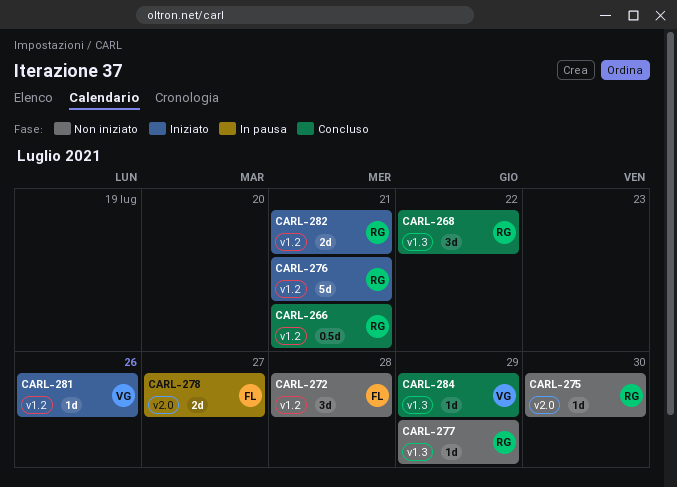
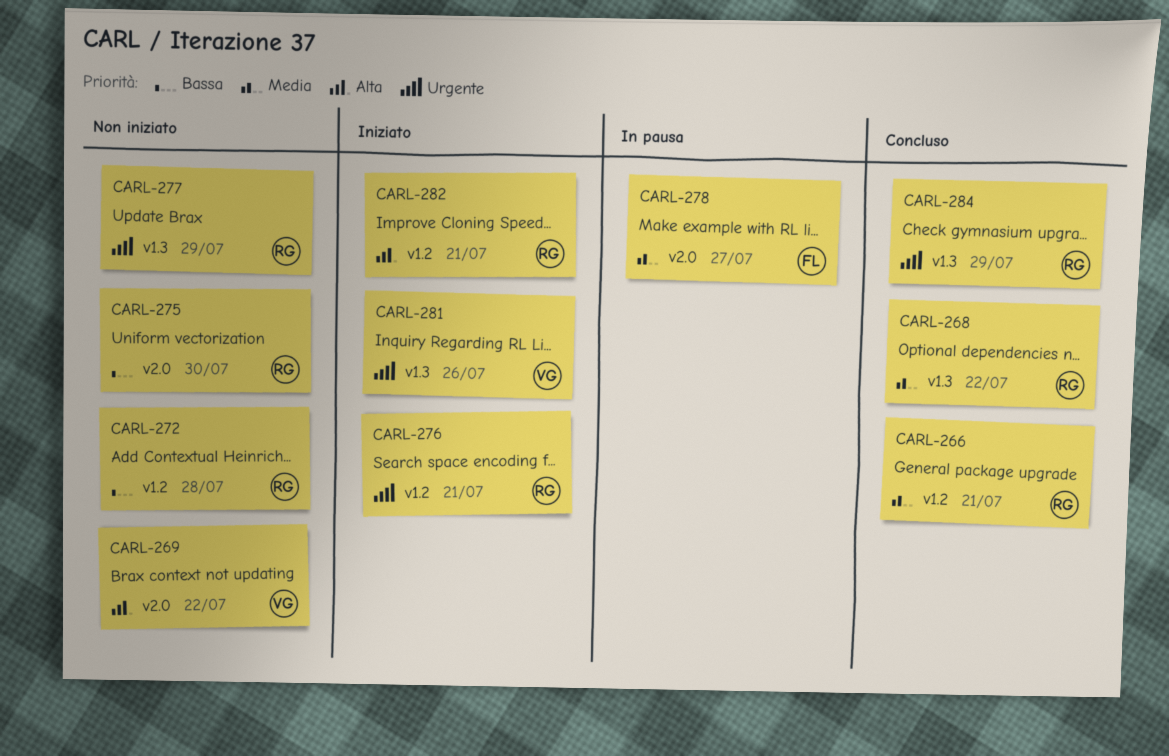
CARL-269: none -> present
CARL-272, owner: FL -> RG
CARL-281, label: v1.2 -> v1.3
CARL-284, owner: VG -> RG

